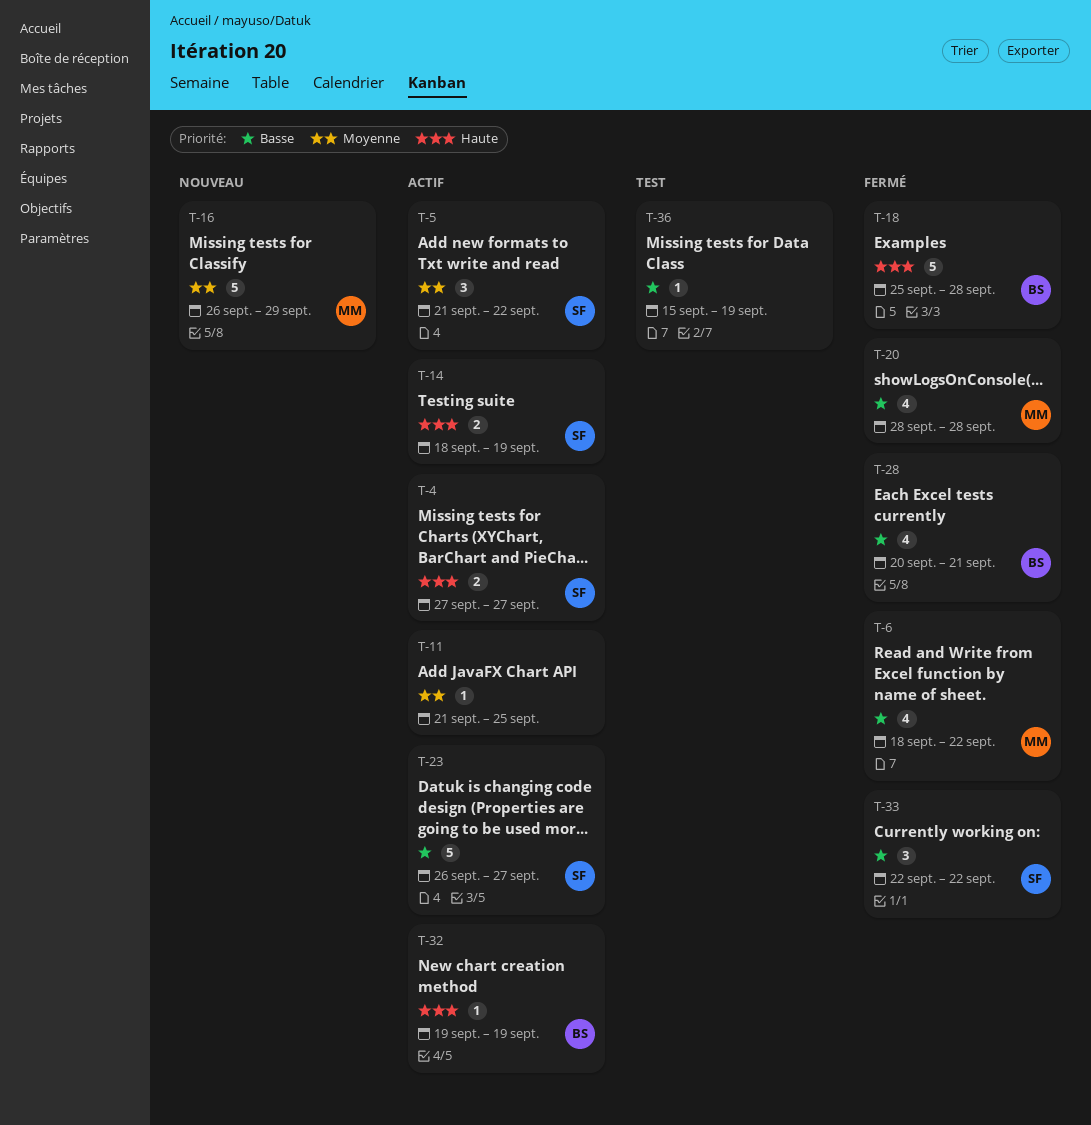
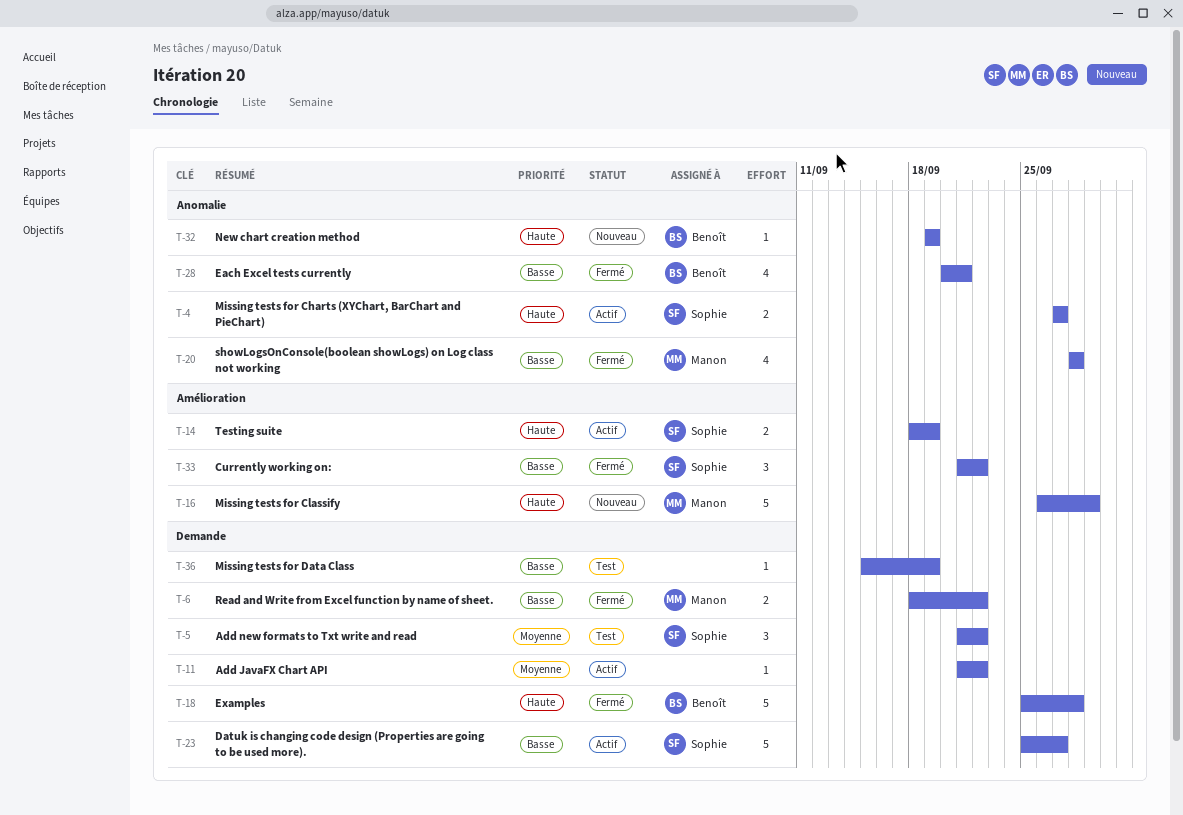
T-5, status: Actif -> Test
T-6, estimate: 4 -> 2
T-11, due: Sep 25 -> Sep 22
T-16, priority: Moyenne -> Haute
T-23, start: Sep 26 -> Sep 25
T-32, status: Actif -> Nouveau
T-33, start: Sep 22 -> Sep 21

